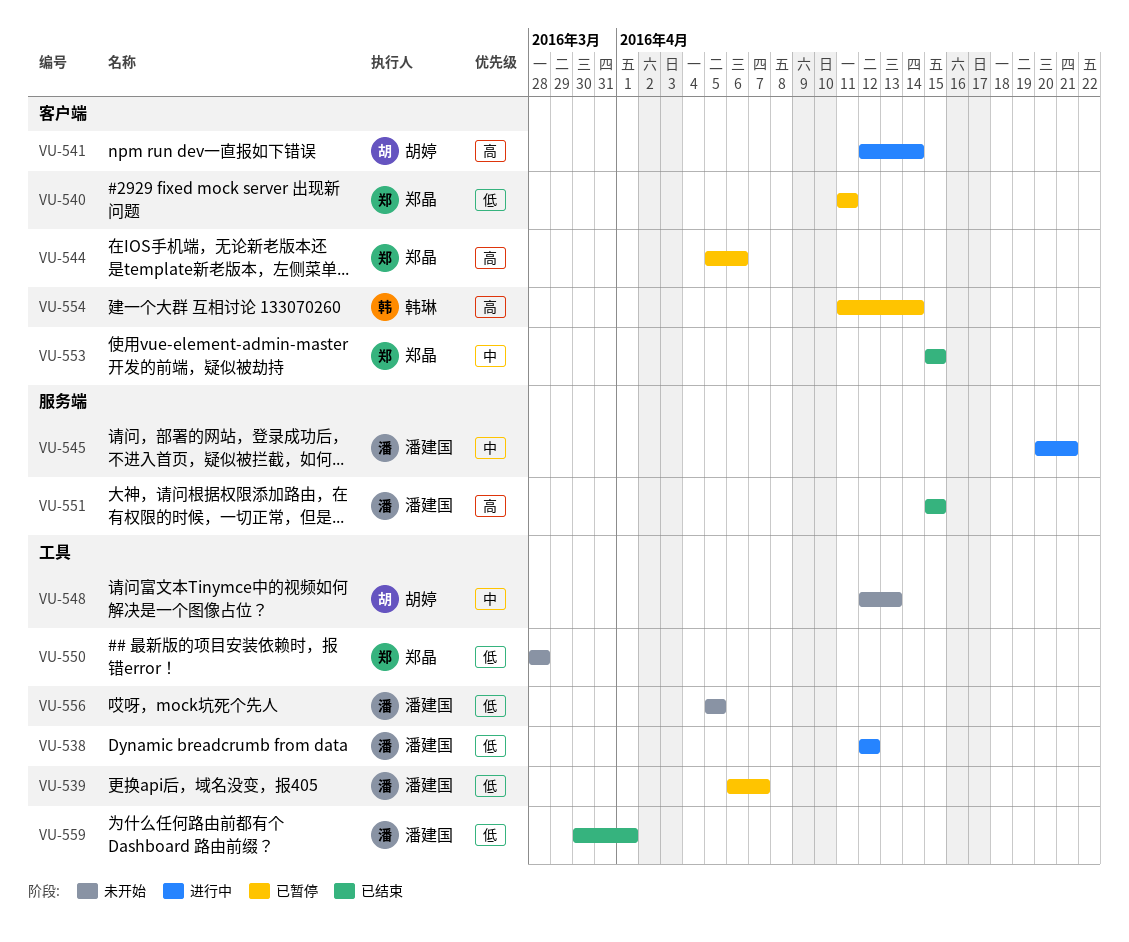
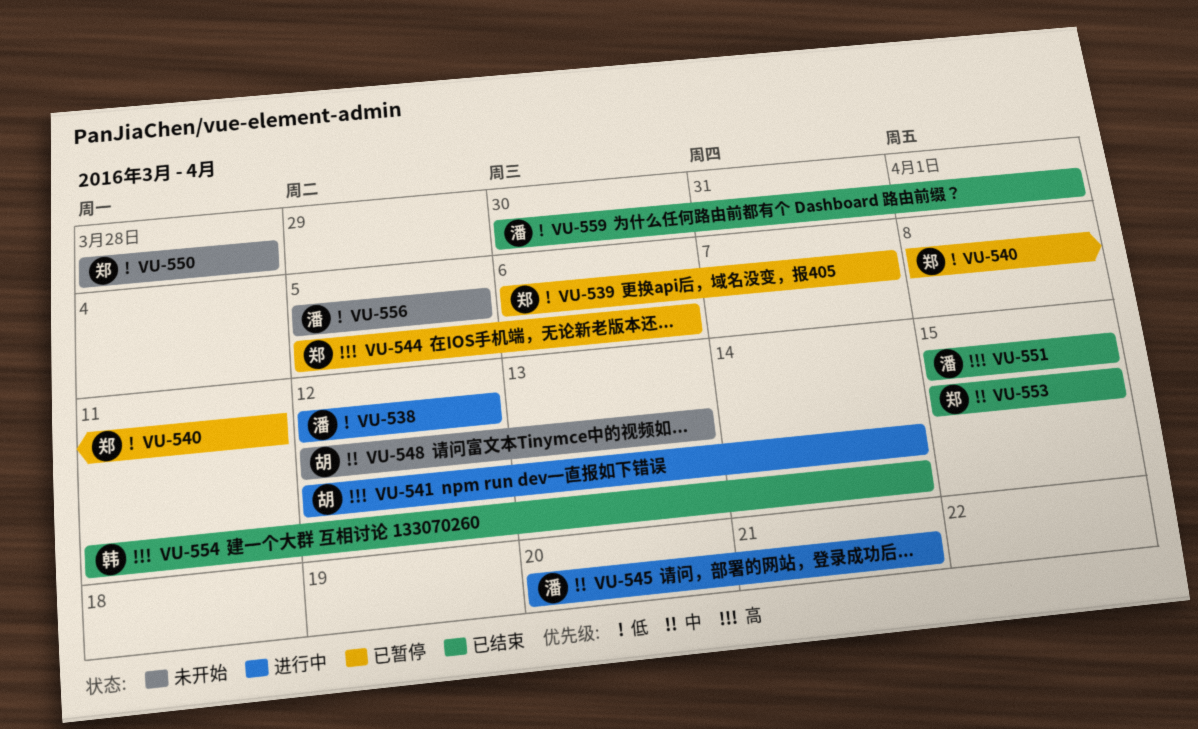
VU-539, owner: 潘建国 -> 郑晶
VU-540, start: Apr 11 -> Apr 8
VU-554, status: 已暂停 -> 已结束

